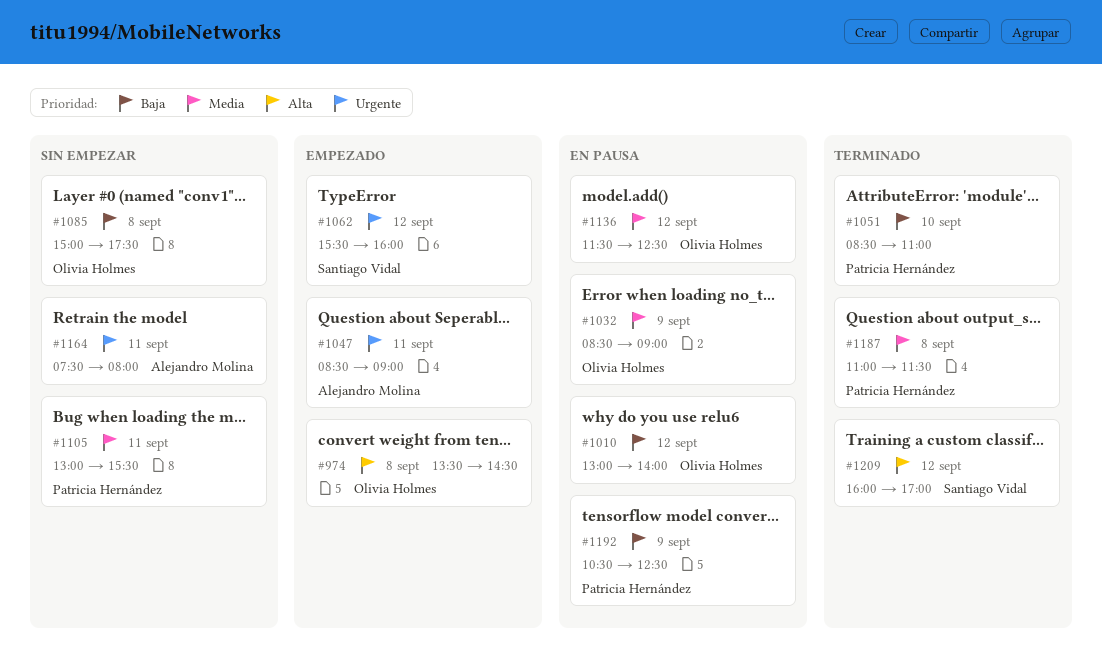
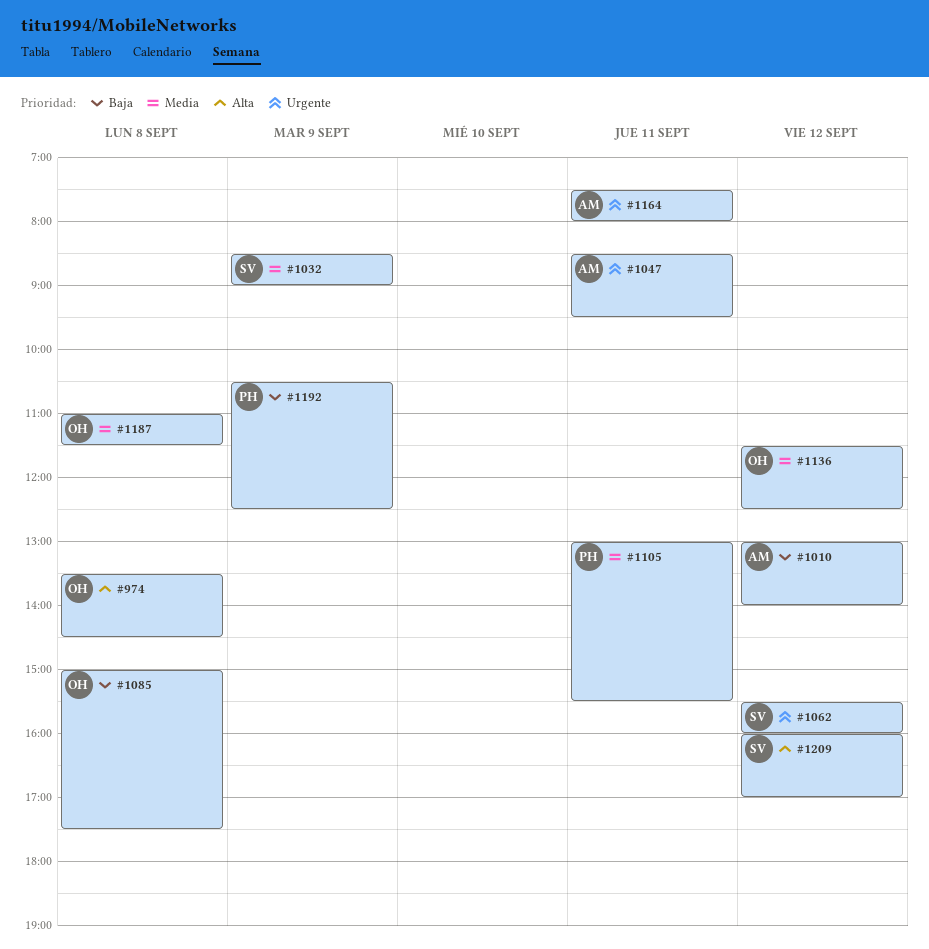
#1010, owner: Olivia Holmes -> Alejandro Molina
#1032, owner: Olivia Holmes -> Santiago Vidal
#1047, ends: 09:00 -> 09:30
#1051: present -> none
#1187, owner: Patricia Hernández -> Olivia Holmes

